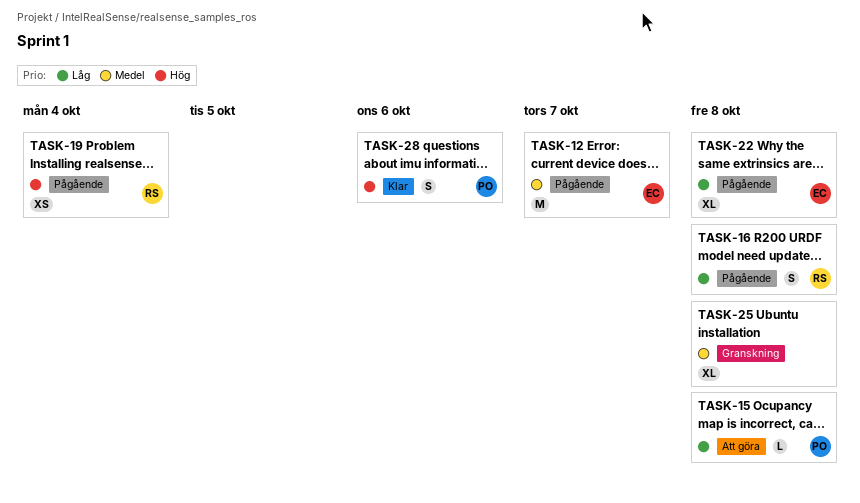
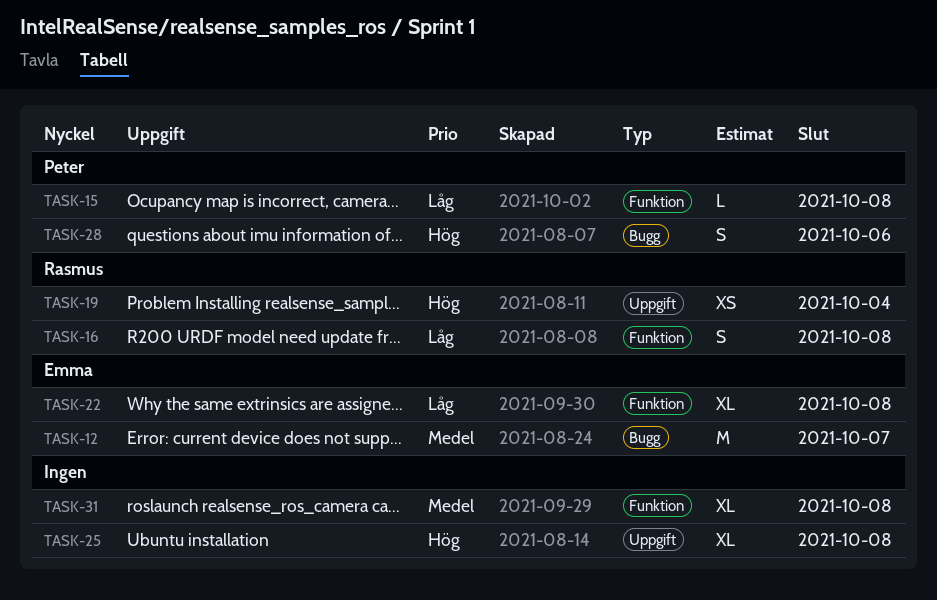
TASK-25, priority: Medel -> Hög
TASK-31: none -> present

